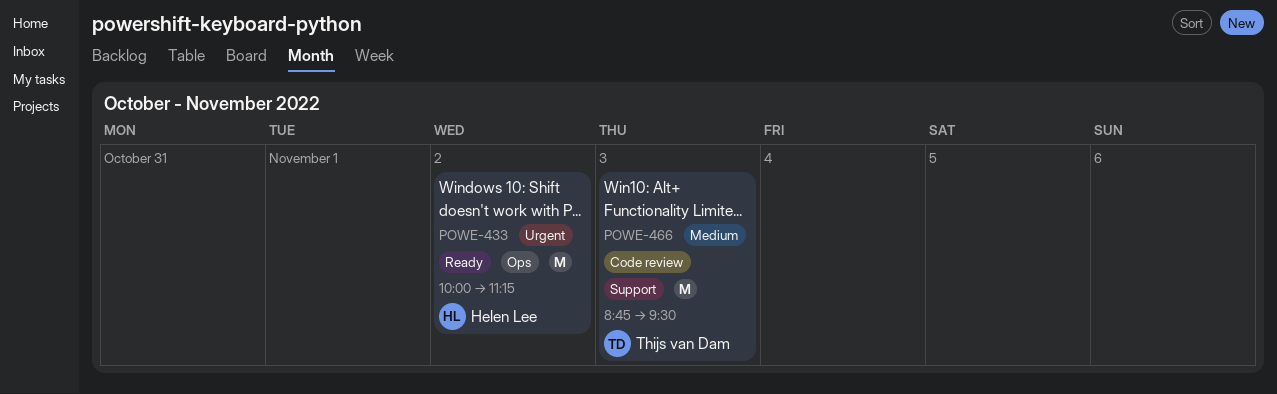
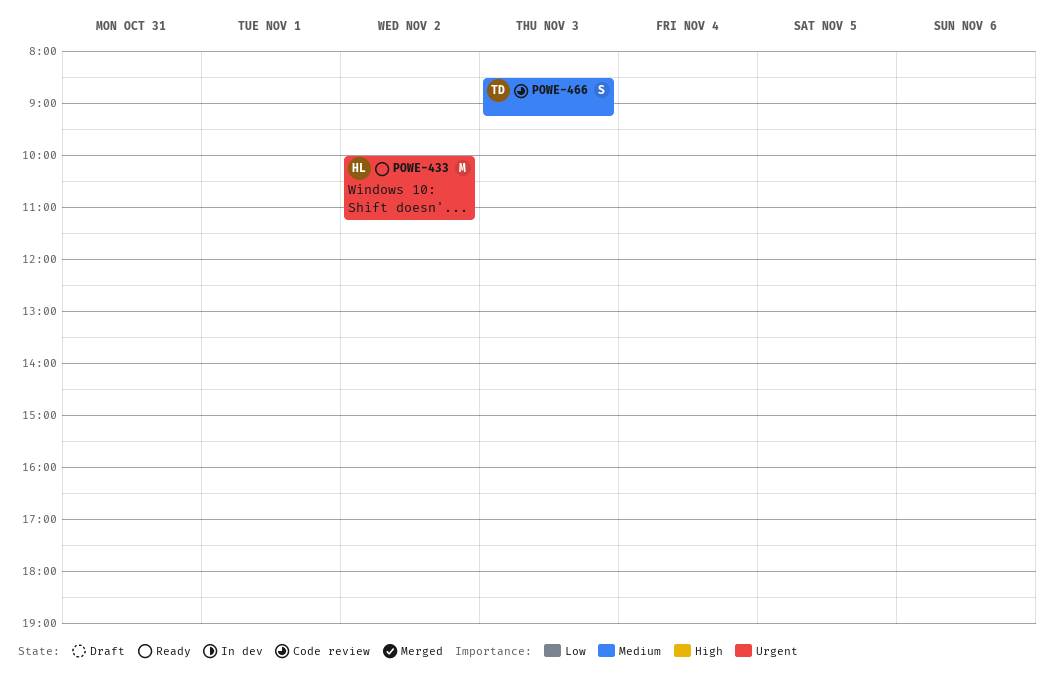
POWE-466, estimate: M -> S
POWE-466, begins: 08:45 -> 08:30
POWE-466, ends: 09:30 -> 09:15

